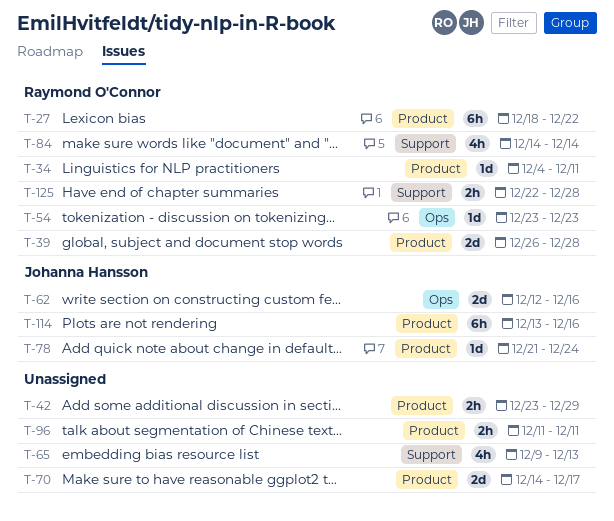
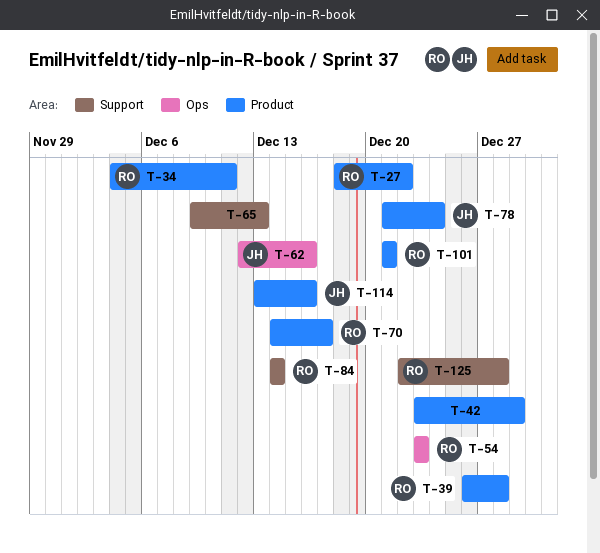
T-70, owner: none -> Raymond O'Connor
T-96: present -> none
T-101: none -> present

